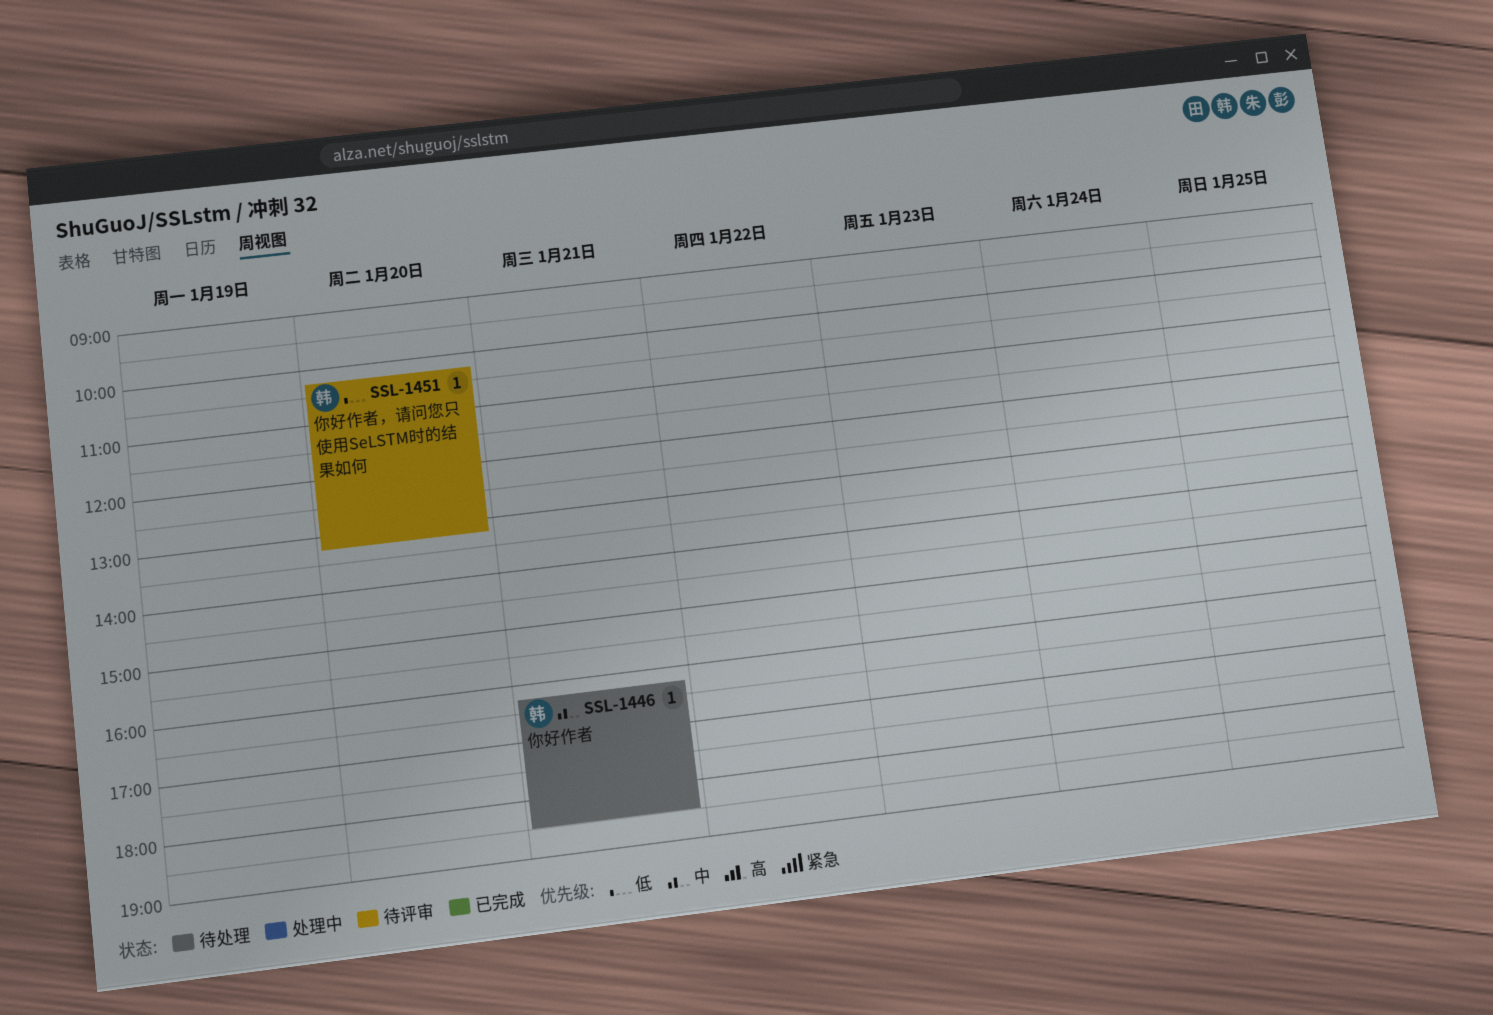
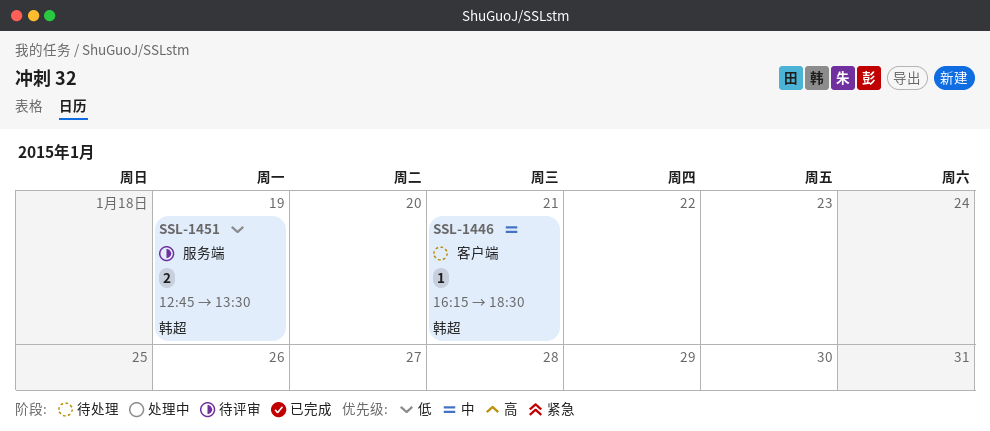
SSL-1451, estimate: 1 -> 2
SSL-1451, day: Jan 20 -> Jan 19
SSL-1451, begins: 10:15 -> 12:45
SSL-1451, ends: 13:15 -> 13:30

